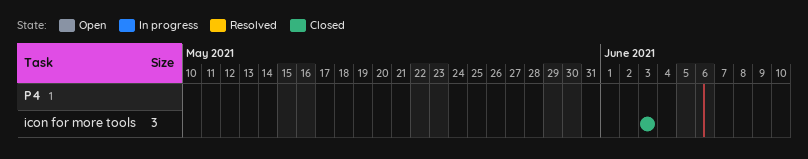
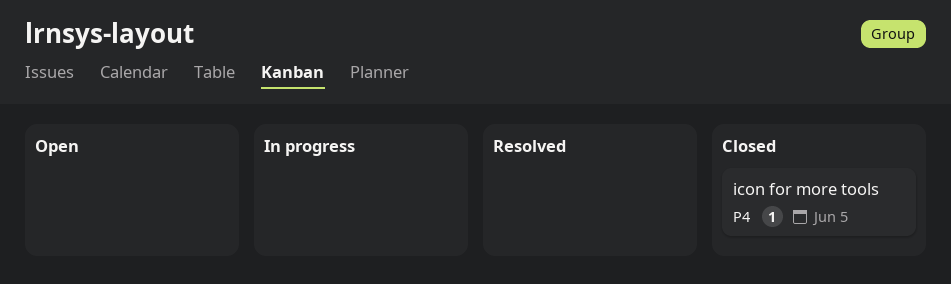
icon for more tools, estimate: 3 -> 1
icon for more tools, due: Jun 3 -> Jun 5

